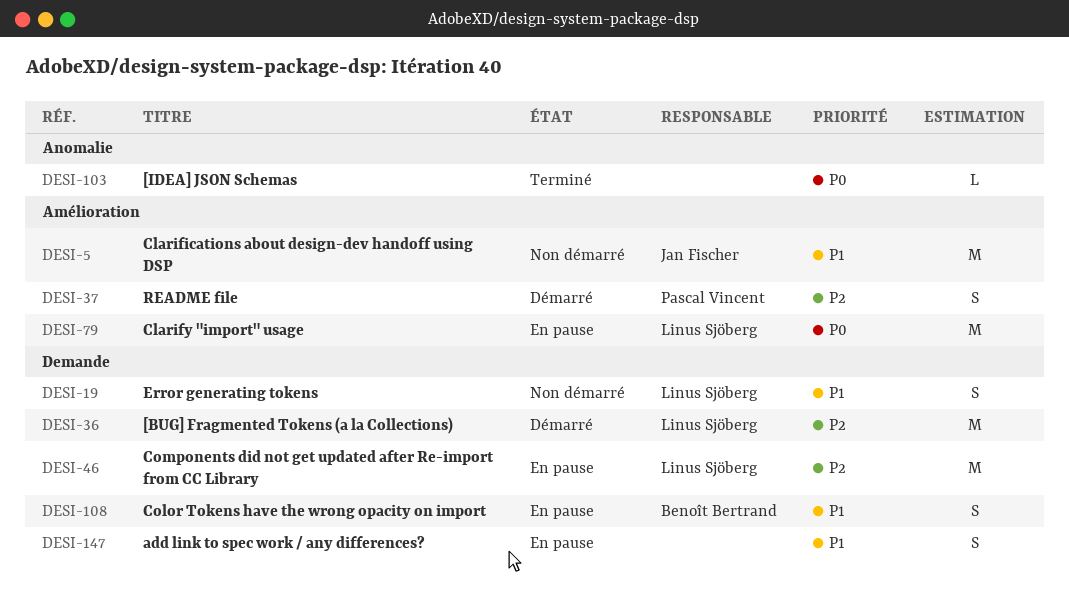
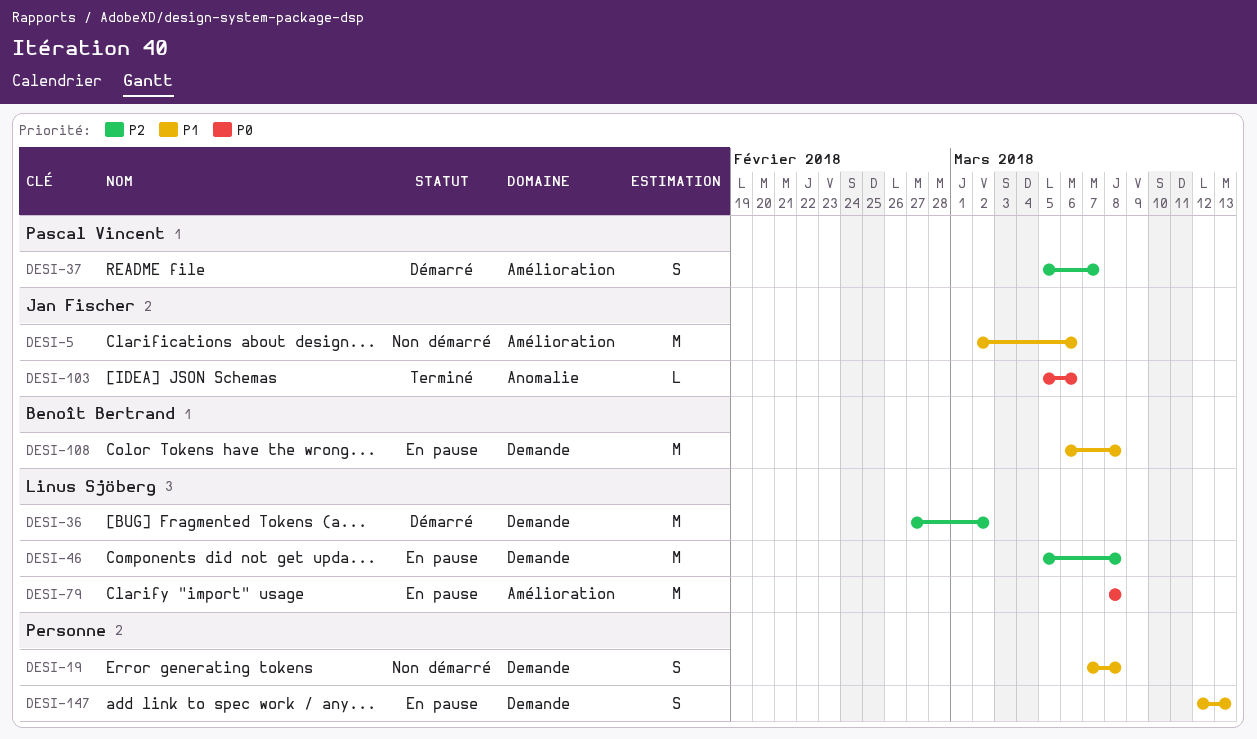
DESI-19, owner: Linus Sjöberg -> none
DESI-103, owner: none -> Jan Fischer
DESI-108, estimate: S -> M

